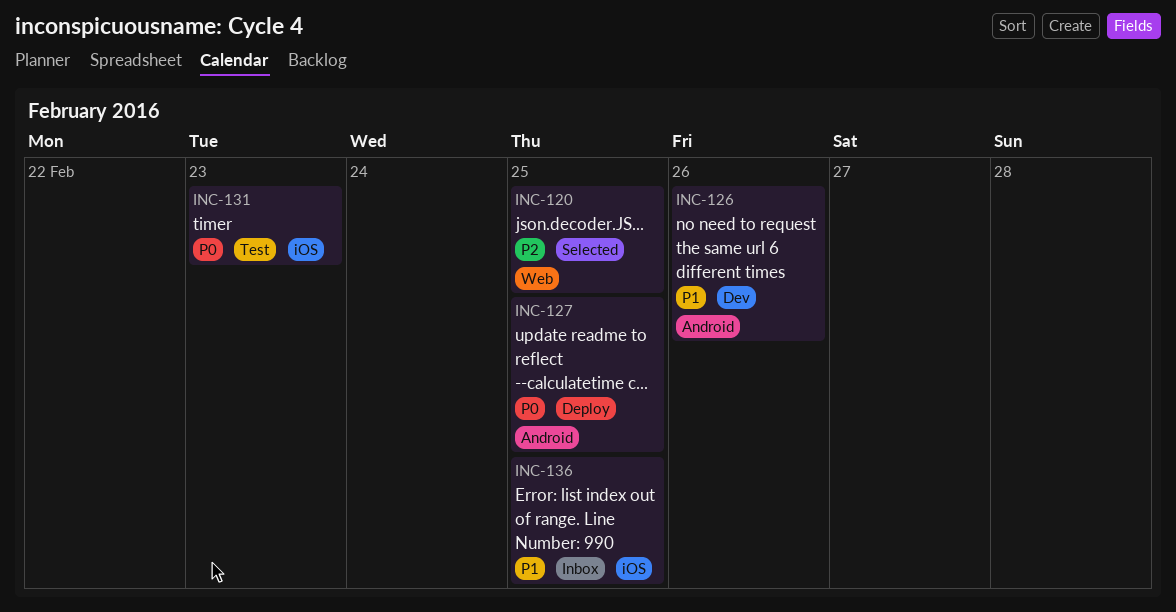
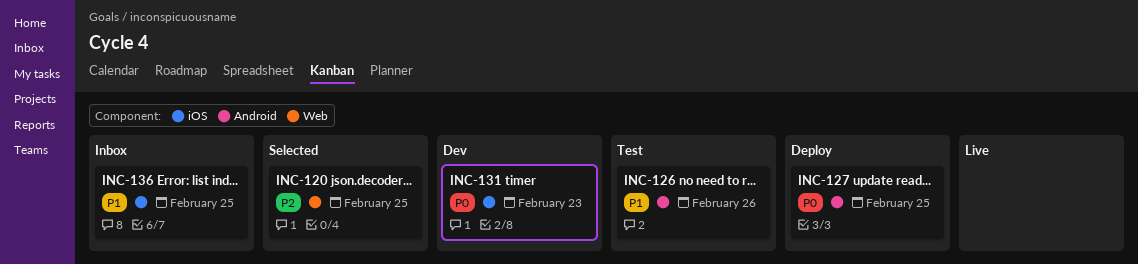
INC-126, status: Dev -> Test
INC-131, status: Test -> Dev

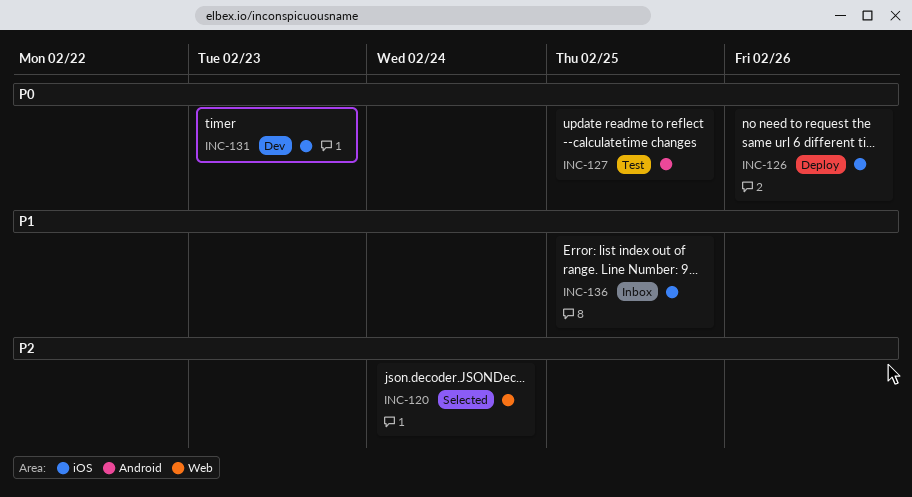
INC-120, due: Feb 25 -> Feb 24
INC-126, status: Test -> Deploy
INC-126, priority: P1 -> P0
INC-126, label: Android -> iOS
INC-127, status: Deploy -> Test

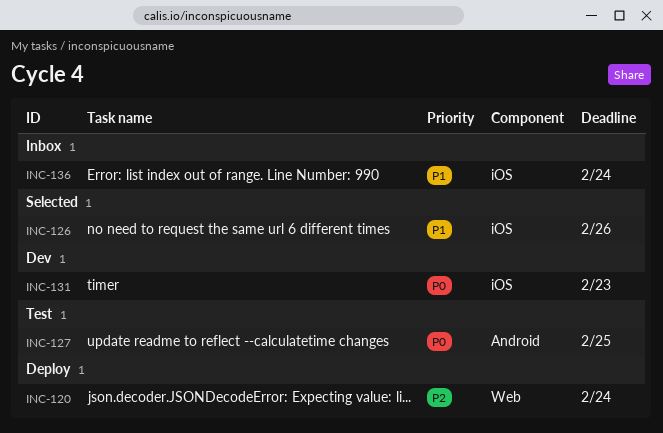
INC-120, status: Selected -> Deploy
INC-126, status: Deploy -> Selected
INC-126, priority: P0 -> P1
INC-136, due: Feb 25 -> Feb 24

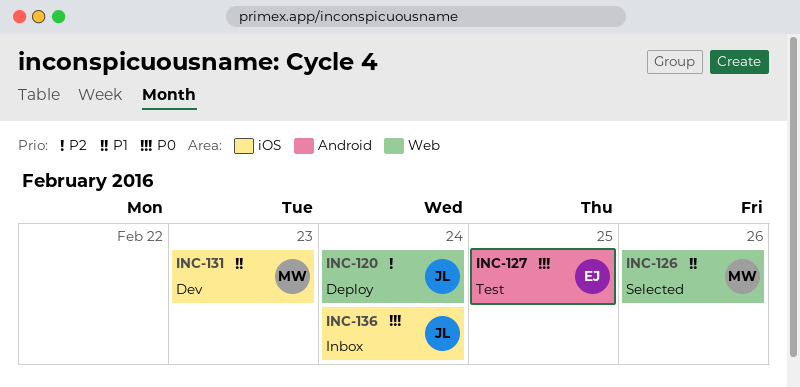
INC-126, label: iOS -> Web
INC-131, priority: P0 -> P1
INC-136, priority: P1 -> P0

